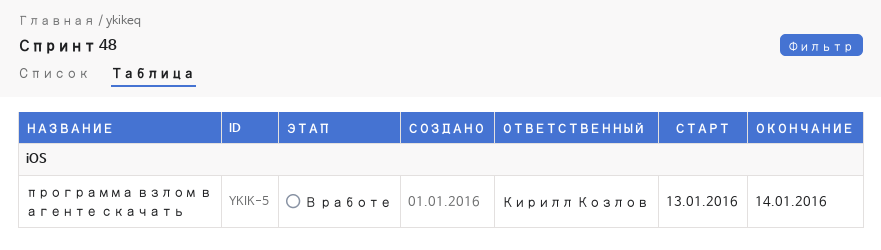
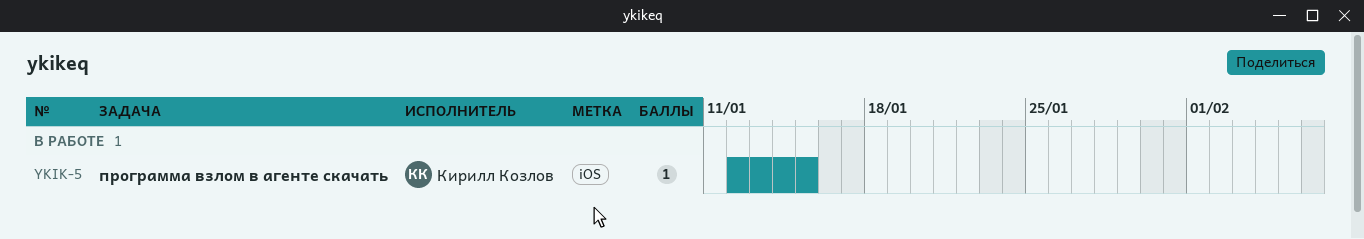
YKIK-5, start: Jan 13 -> Jan 12
YKIK-5, due: Jan 14 -> Jan 15

